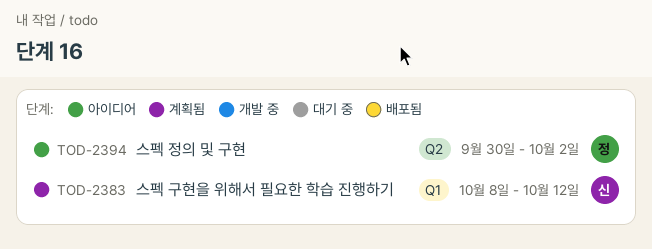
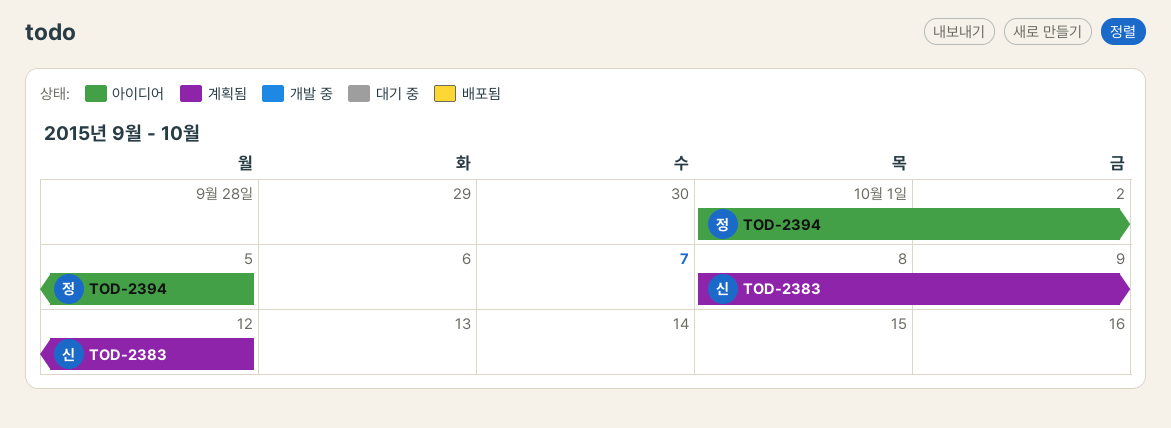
TOD-2394, start: Sep 30 -> Oct 1
TOD-2394, due: Oct 2 -> Oct 5

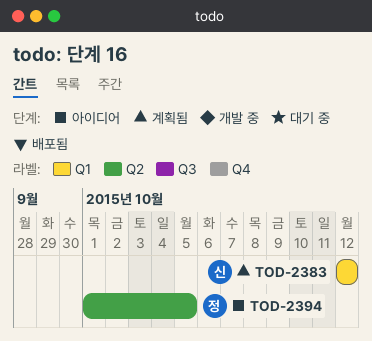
TOD-2383, start: Oct 8 -> Oct 12

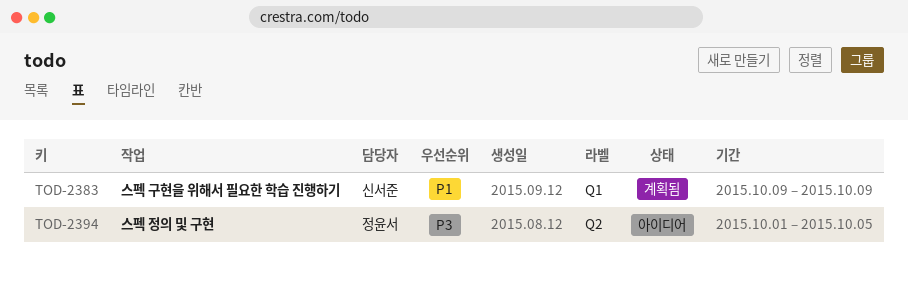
TOD-2383, start: Oct 12 -> Oct 9
TOD-2383, due: Oct 12 -> Oct 9

